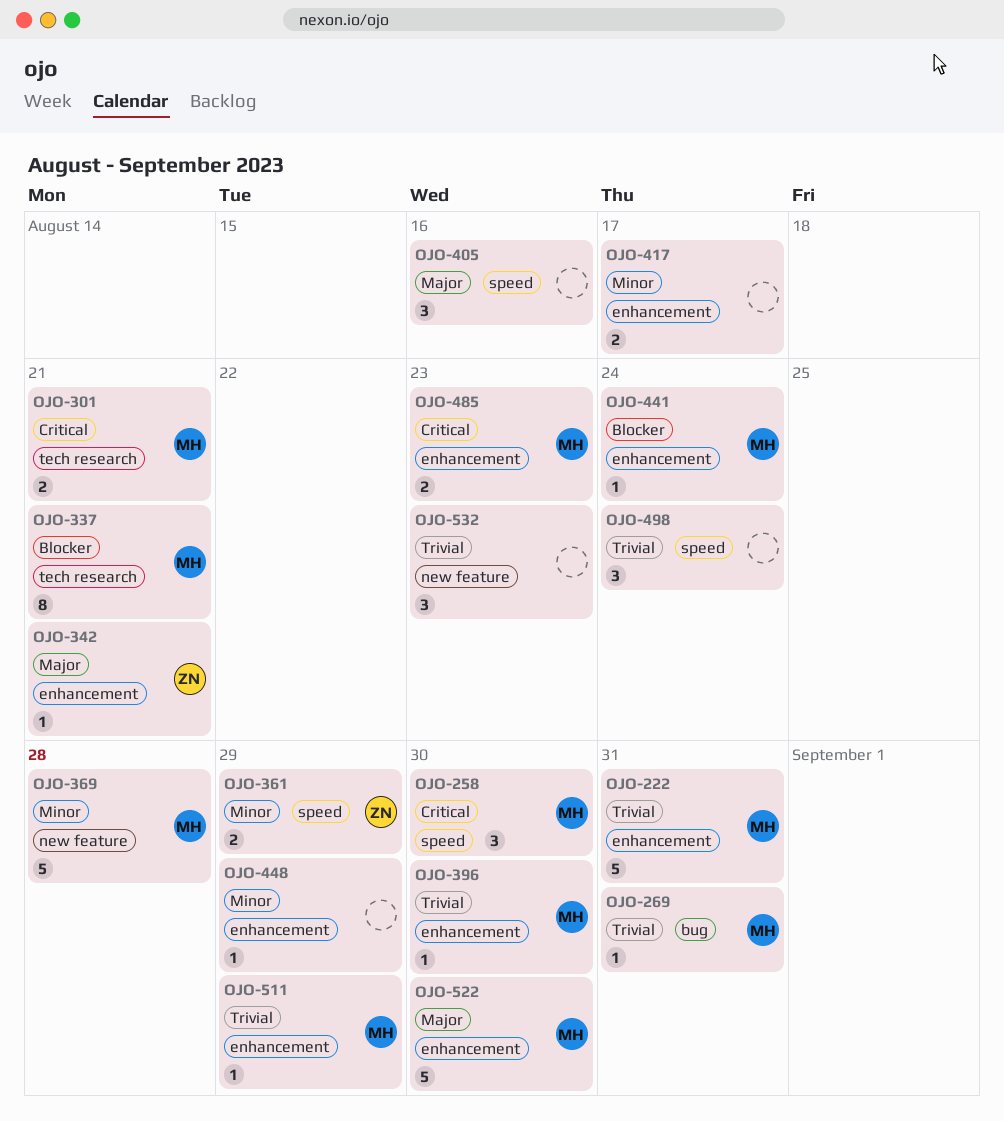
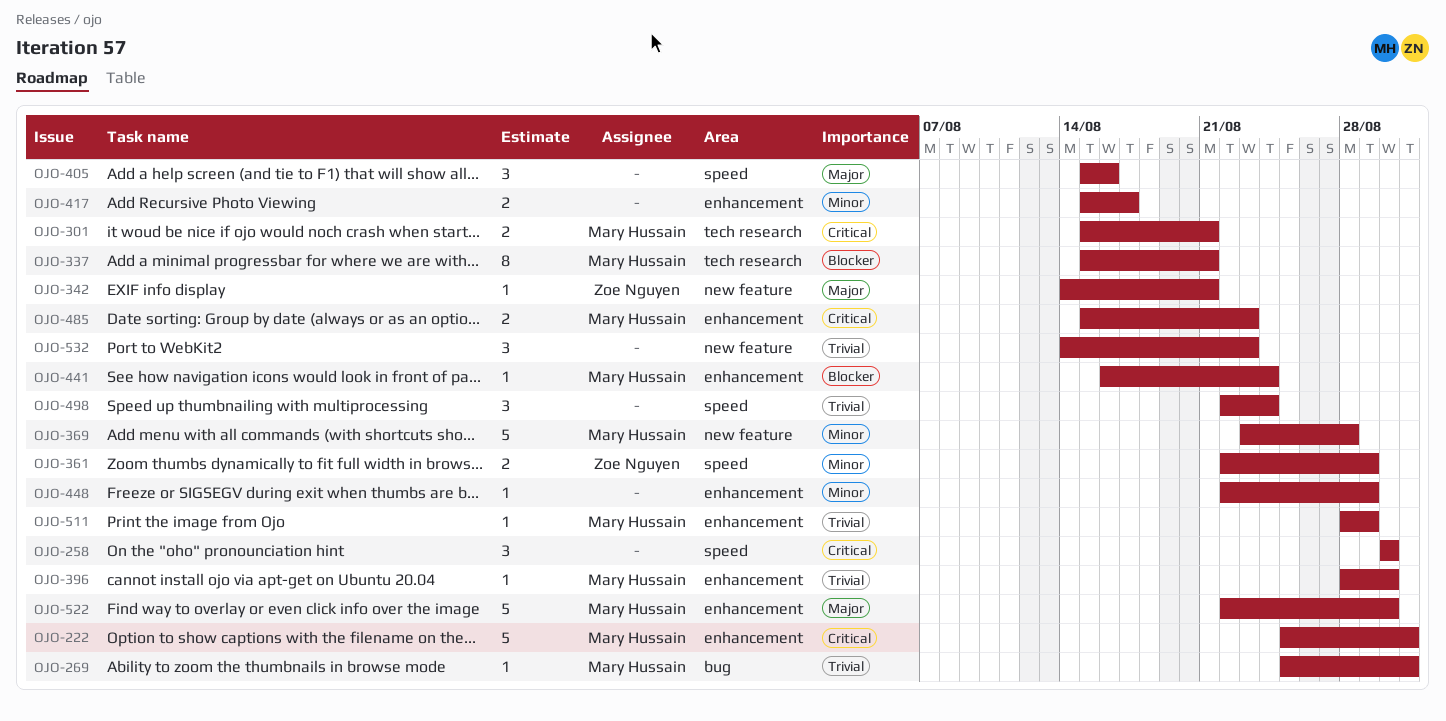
OJO-222, priority: Trivial -> Critical
OJO-258, owner: Mary Hussain -> none
OJO-342, label: enhancement -> new feature

